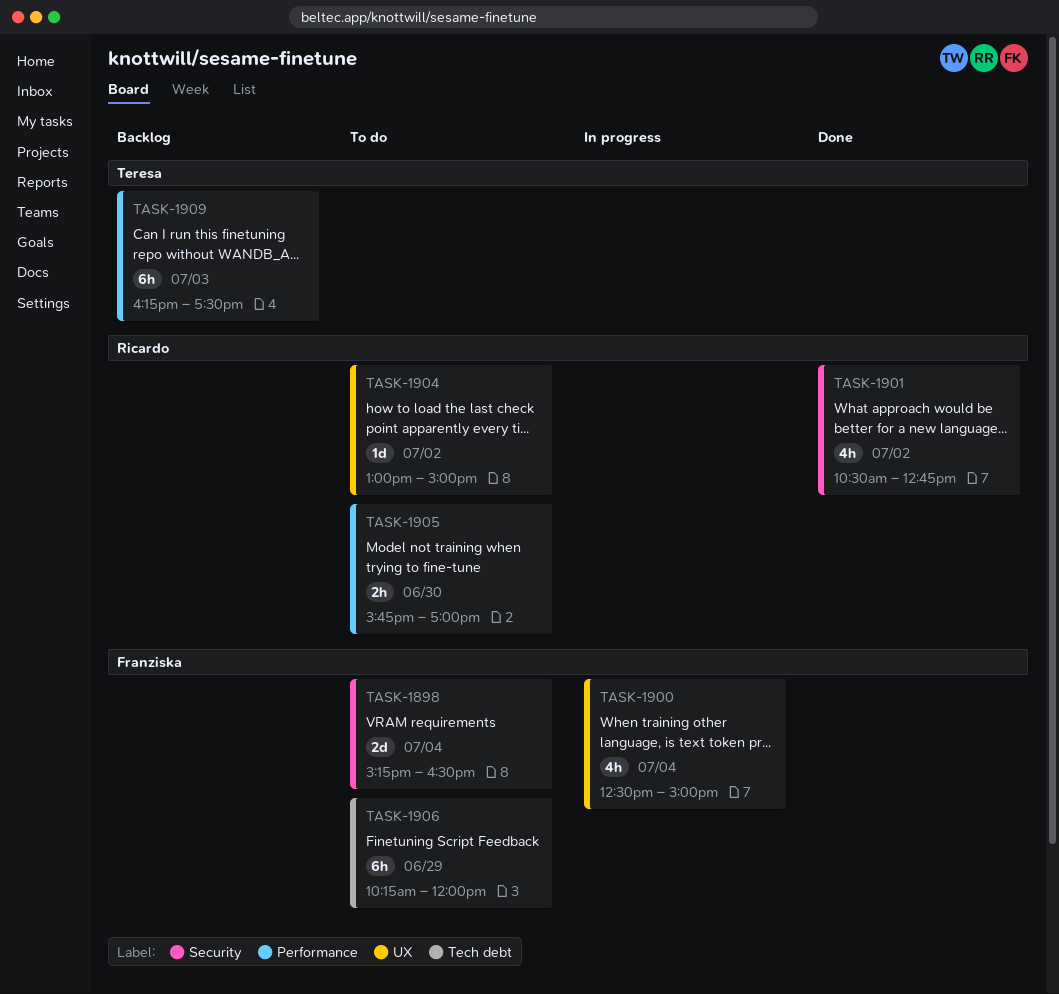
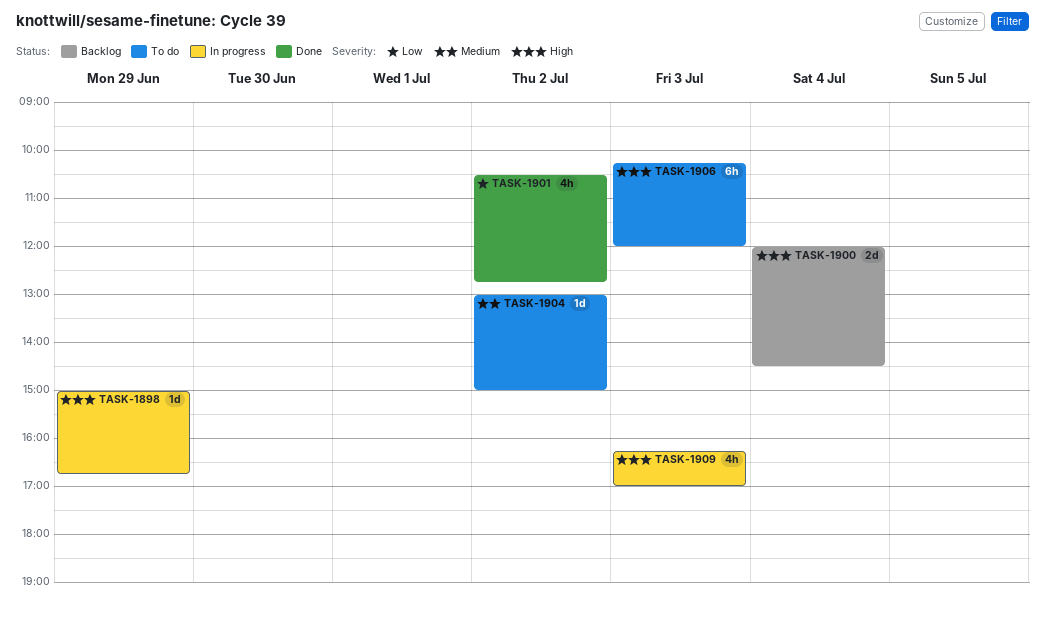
TASK-1898, status: To do -> In progress
TASK-1898, estimate: 2d -> 1d
TASK-1898, day: Jul 4 -> Jun 29
TASK-1898, begins: 15:15 -> 15:00
TASK-1898, ends: 16:30 -> 16:45
TASK-1900, status: In progress -> Backlog
TASK-1900, estimate: 4h -> 2d
TASK-1900, begins: 12:30 -> 12:00
TASK-1900, ends: 15:00 -> 14:30
TASK-1905: present -> none
TASK-1906, day: Jun 29 -> Jul 3
TASK-1909, status: Backlog -> In progress
TASK-1909, estimate: 6h -> 4h
TASK-1909, ends: 17:30 -> 17:00

